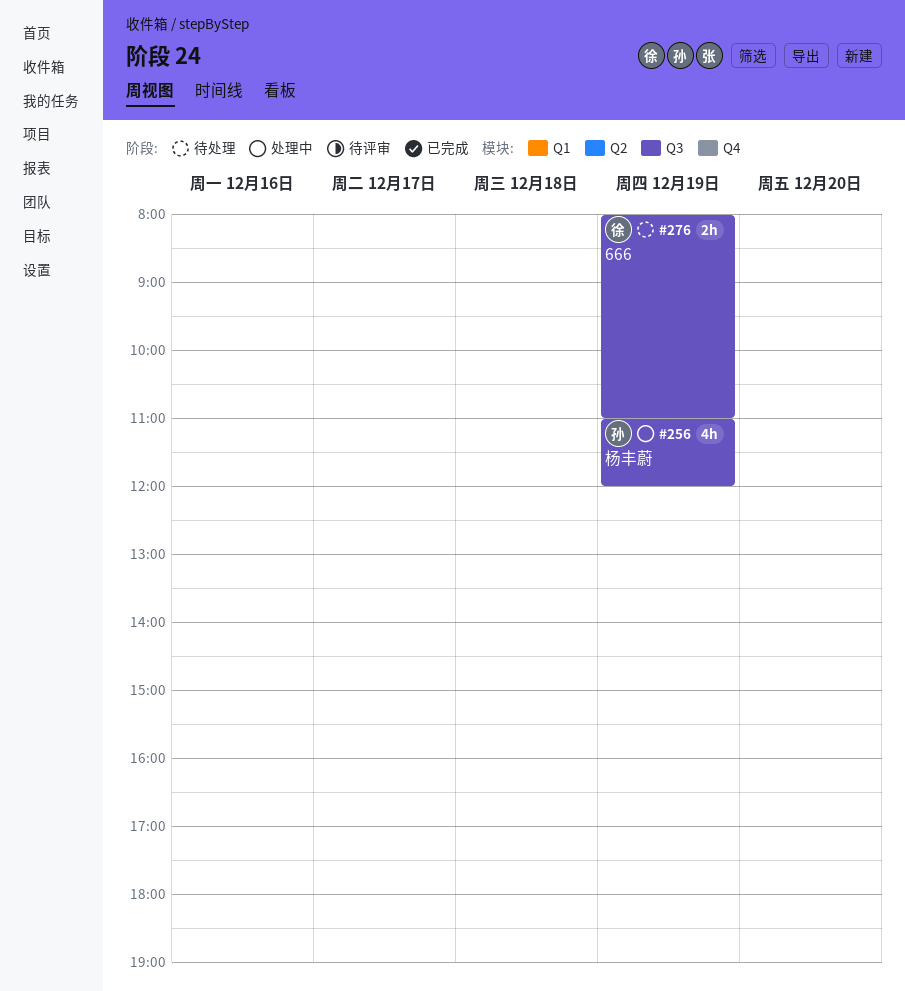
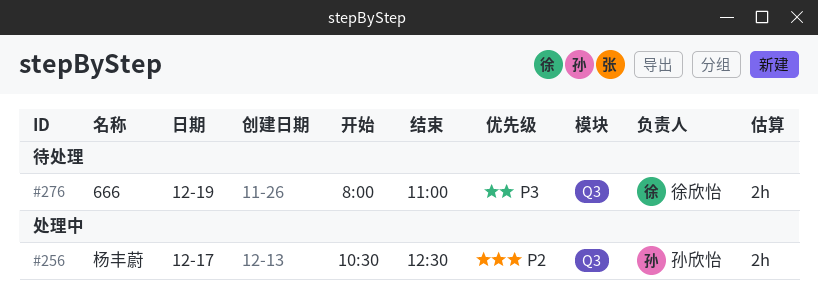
#256, estimate: 4h -> 2h
#256, day: Dec 19 -> Dec 17
#256, begins: 11:00 -> 10:30
#256, ends: 12:00 -> 12:30

